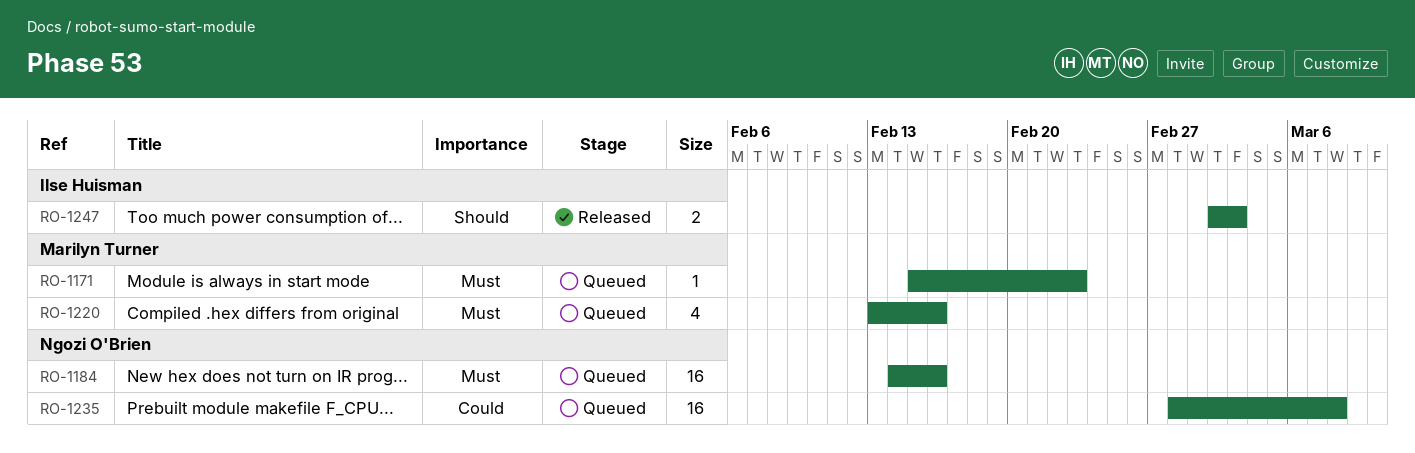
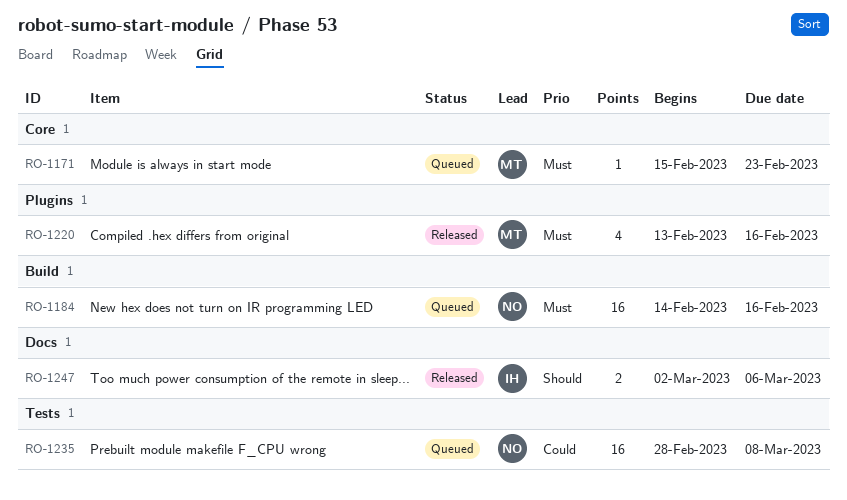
RO-1220, status: Queued -> Released
RO-1247, due: Mar 3 -> Mar 6

